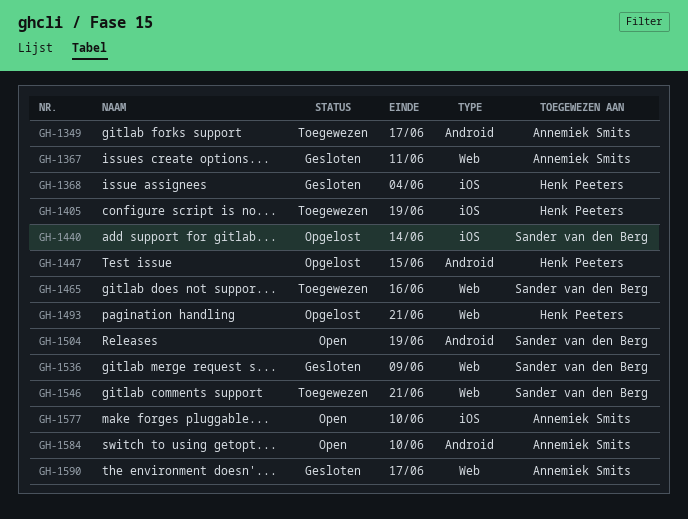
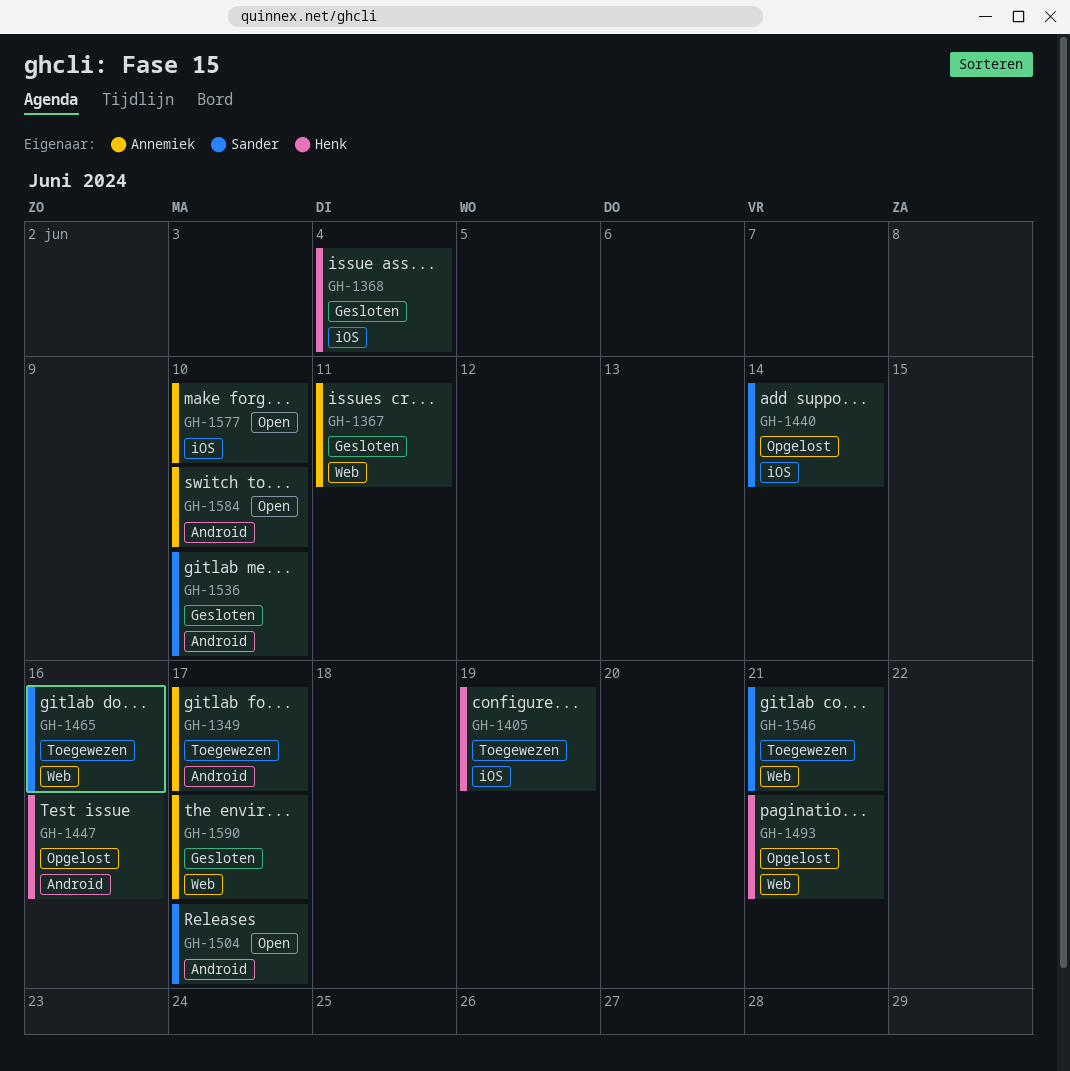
GH-1447, due: Jun 15 -> Jun 16
GH-1504, due: Jun 19 -> Jun 17
GH-1536, label: Web -> Android
GH-1536, due: Jun 9 -> Jun 10

